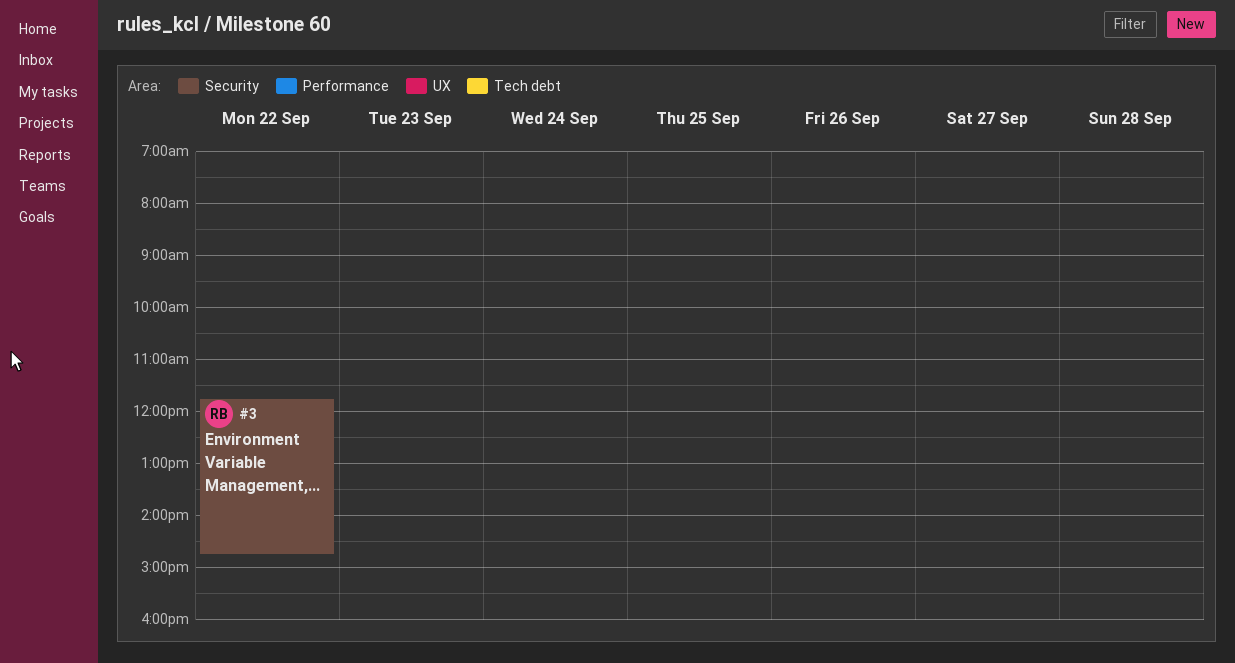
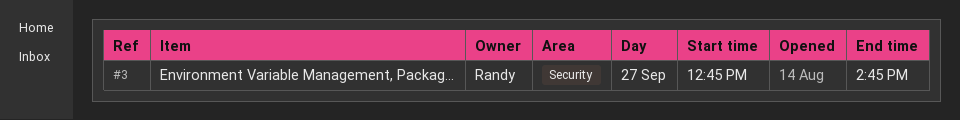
#3, day: Sep 22 -> Sep 27
#3, begins: 11:45 -> 12:45

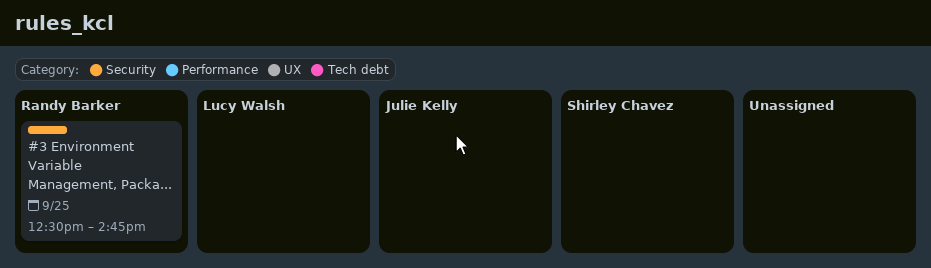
#3, day: Sep 27 -> Sep 25
#3, begins: 12:45 -> 12:30

